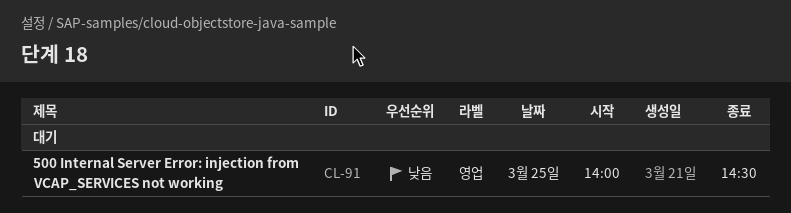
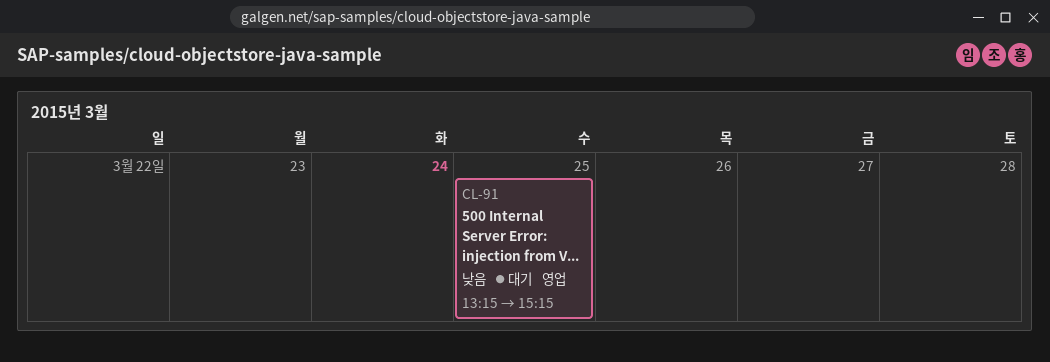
CL-91, begins: 14:00 -> 13:15
CL-91, ends: 14:30 -> 15:15

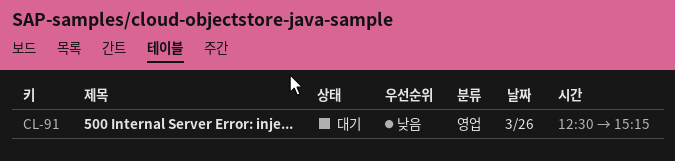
CL-91, day: Mar 25 -> Mar 26
CL-91, begins: 13:15 -> 12:30

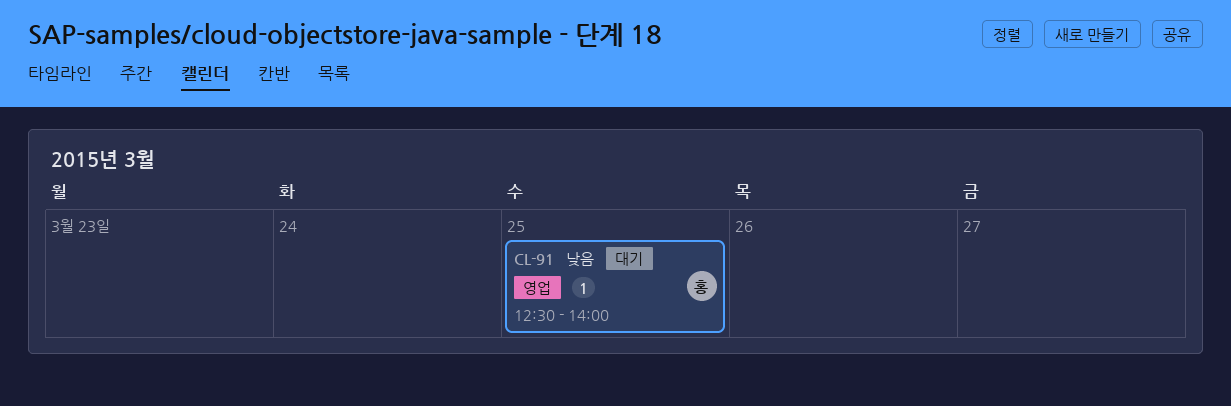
CL-91, day: Mar 26 -> Mar 25
CL-91, ends: 15:15 -> 14:00

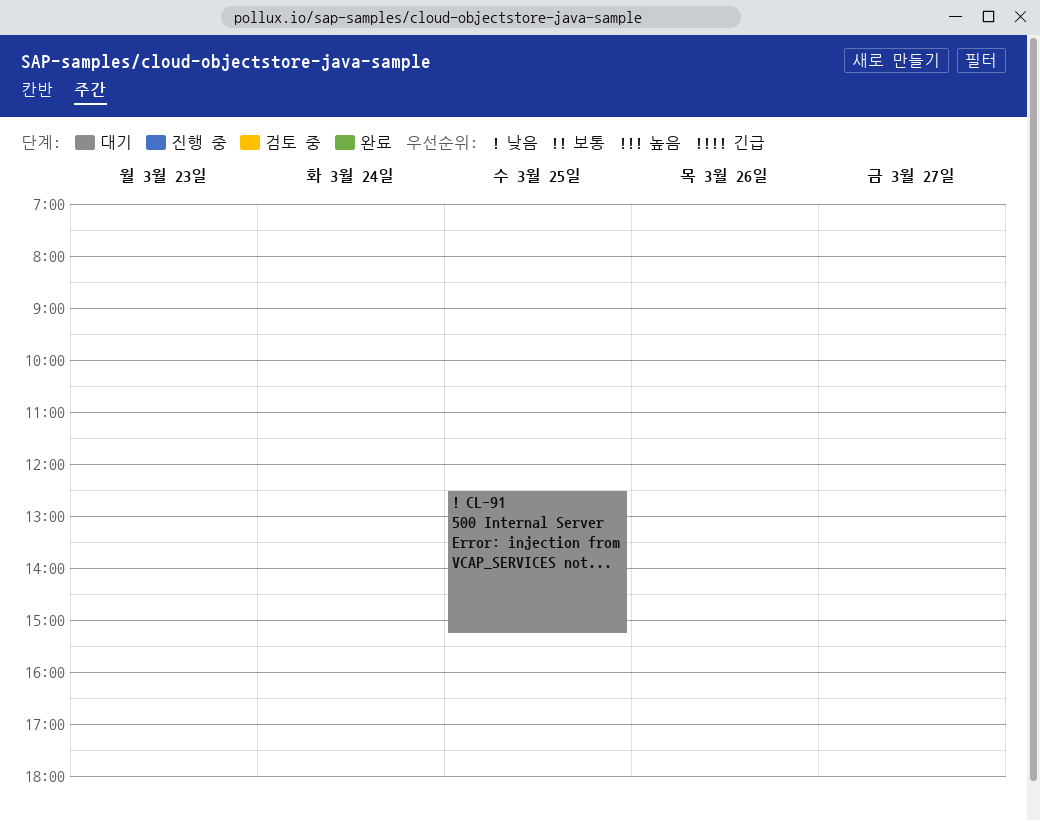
CL-91, ends: 14:00 -> 15:15

